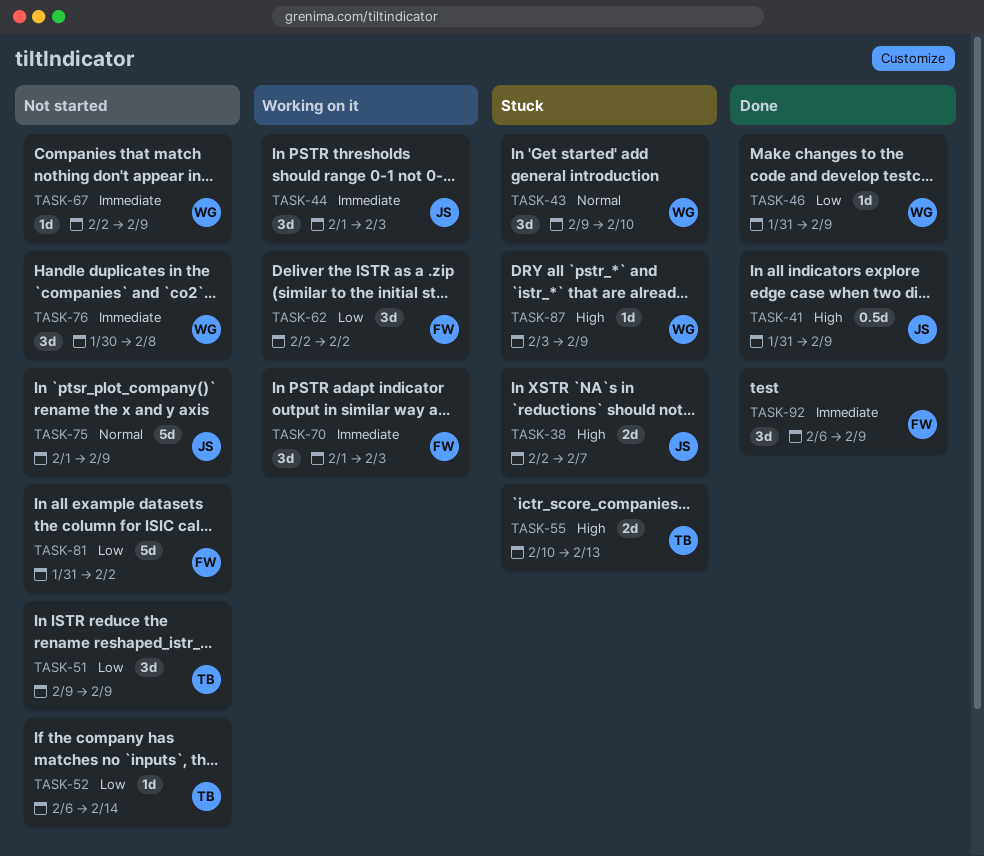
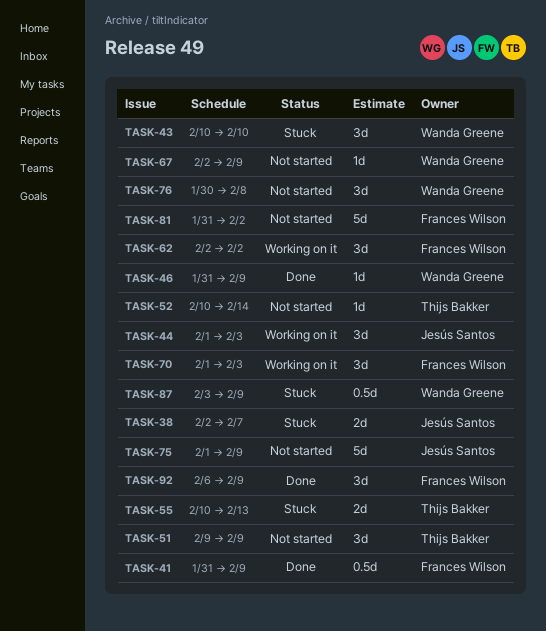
TASK-41, owner: Jesús Santos -> Frances Wilson
TASK-43, start: Feb 9 -> Feb 10
TASK-52, start: Feb 6 -> Feb 10
TASK-87, estimate: 1d -> 0.5d

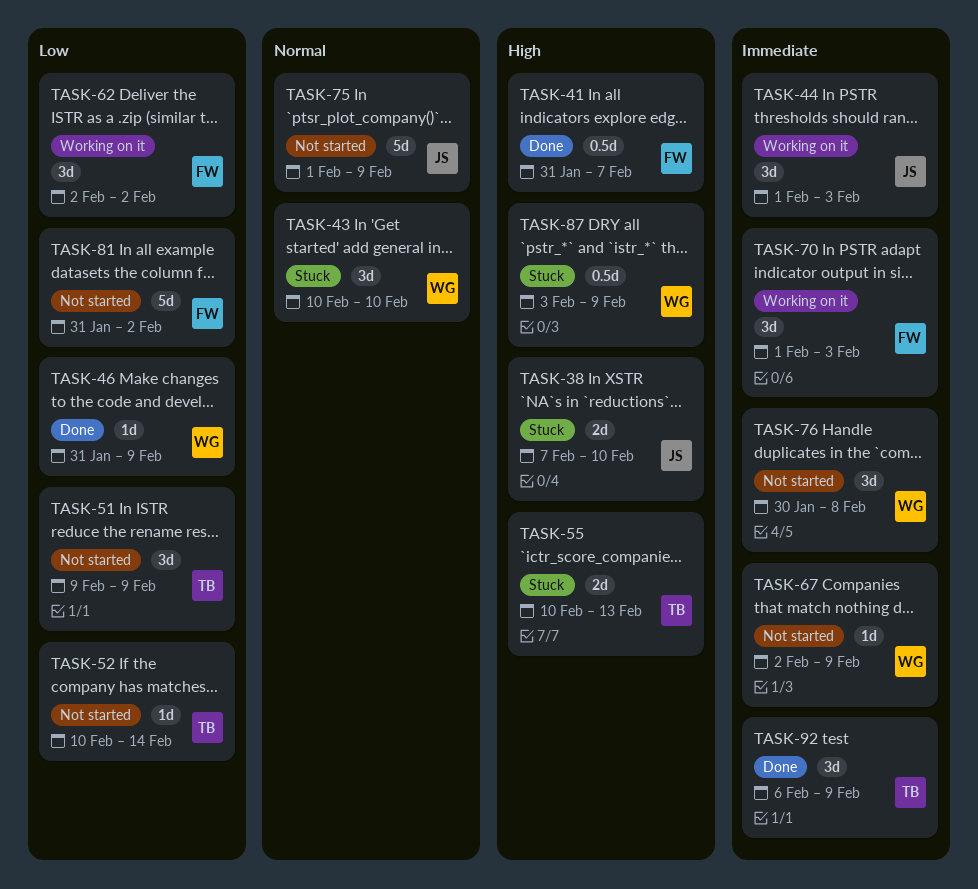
TASK-38, start: Feb 2 -> Feb 7
TASK-38, due: Feb 7 -> Feb 10
TASK-41, due: Feb 9 -> Feb 7
TASK-92, owner: Frances Wilson -> Thijs Bakker

